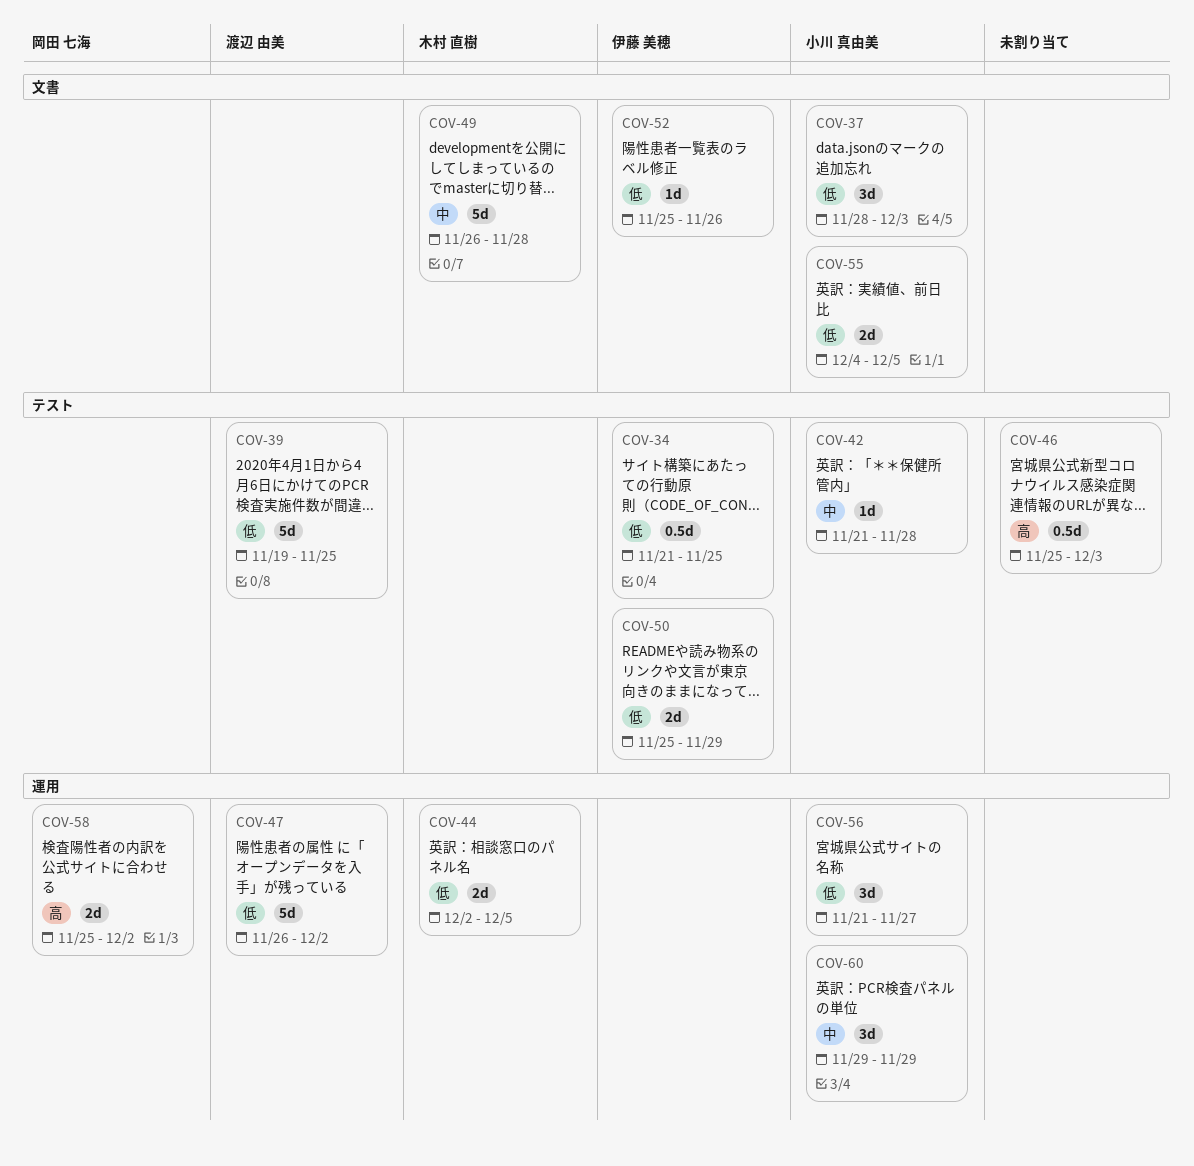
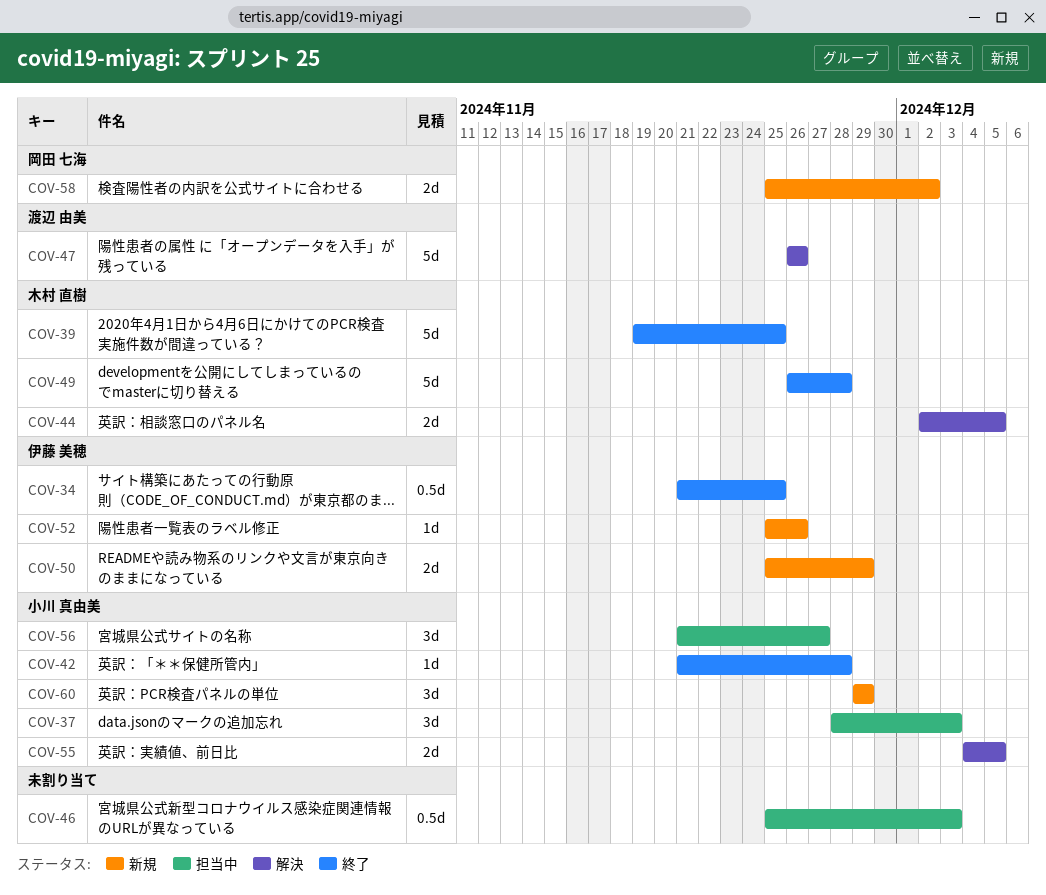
COV-39, owner: 渡辺 由美 -> 木村 直樹
COV-47, due: Dec 2 -> Nov 26

